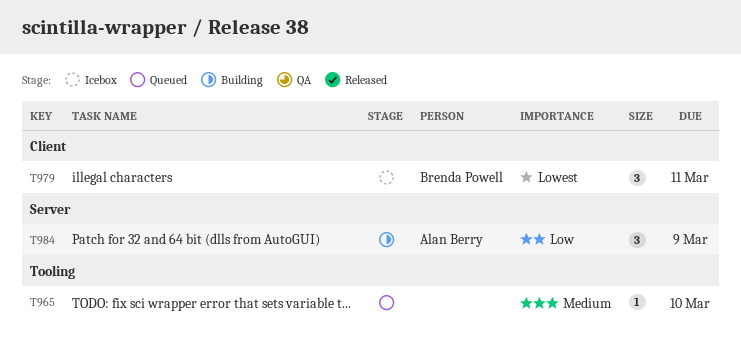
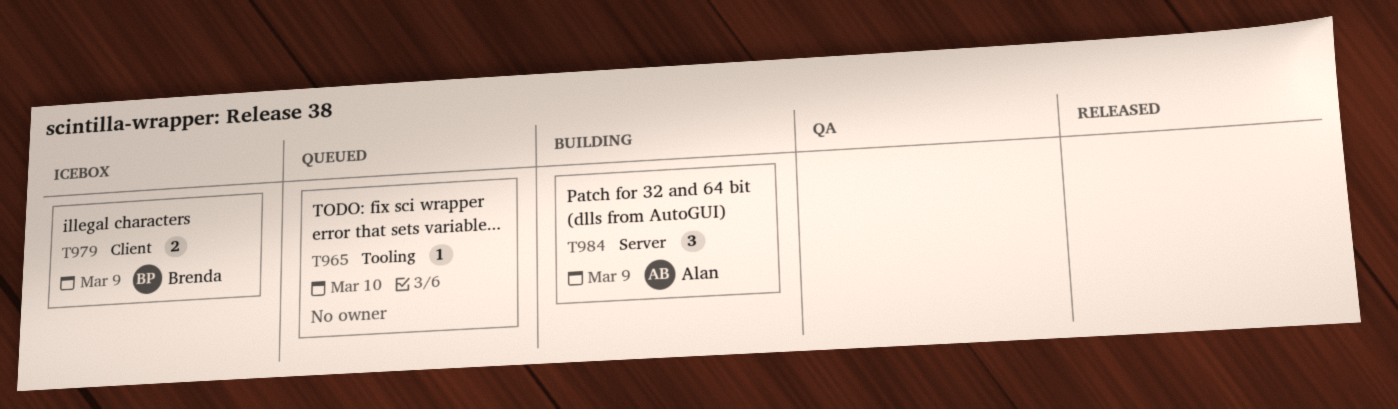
T979, estimate: 3 -> 2
T979, due: Mar 11 -> Mar 9

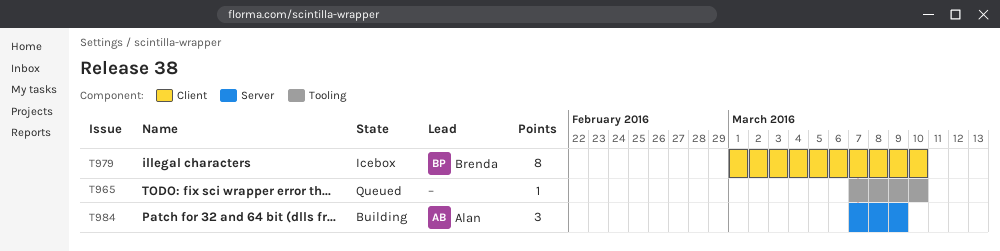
T979, estimate: 2 -> 8
T979, due: Mar 9 -> Mar 10

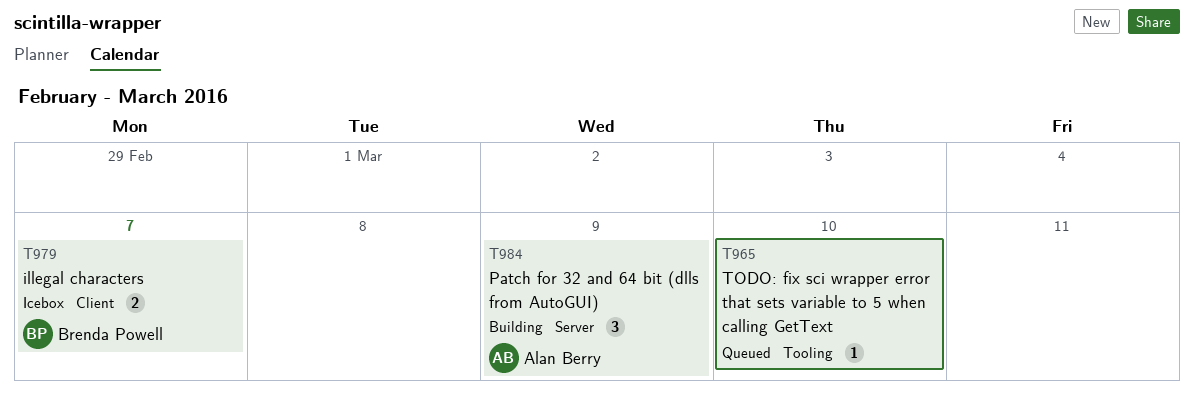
T979, estimate: 8 -> 2
T979, due: Mar 10 -> Mar 7

